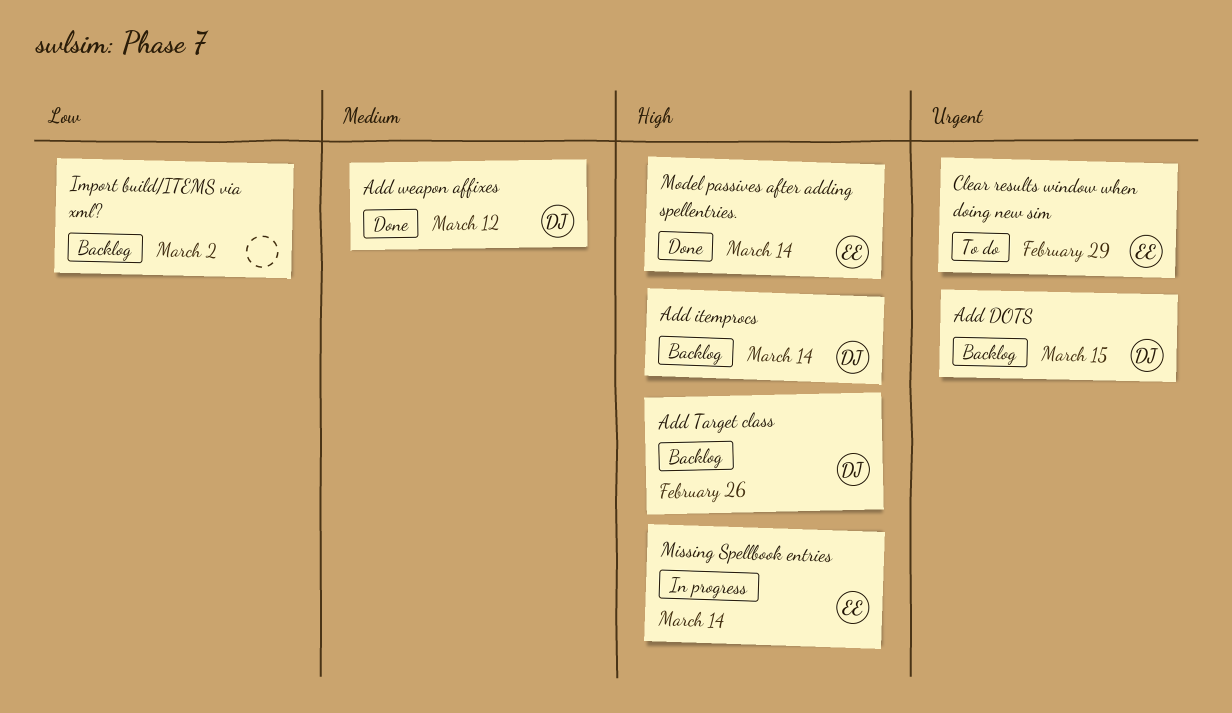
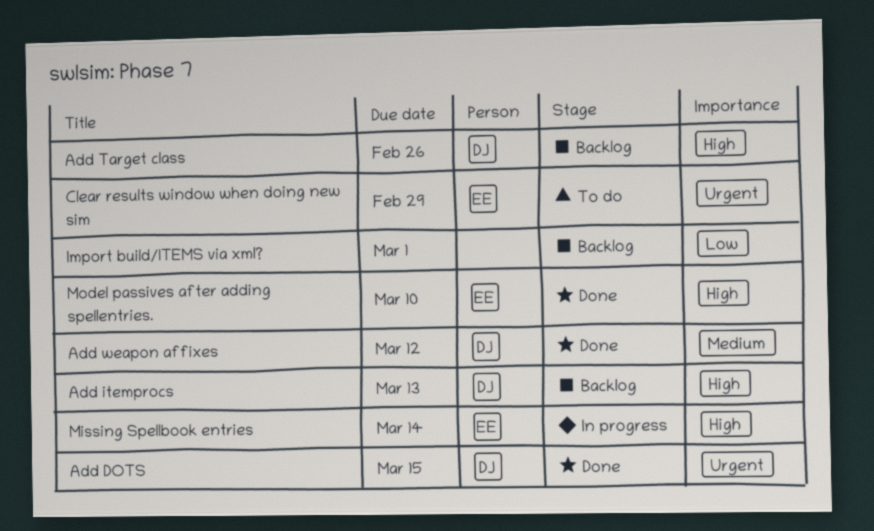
Add DOTS, status: Backlog -> Done
Add itemprocs, due: Mar 14 -> Mar 13
Import build/ITEMS via xml?, due: Mar 2 -> Mar 1
Model passives after adding spellentries., due: Mar 14 -> Mar 10

